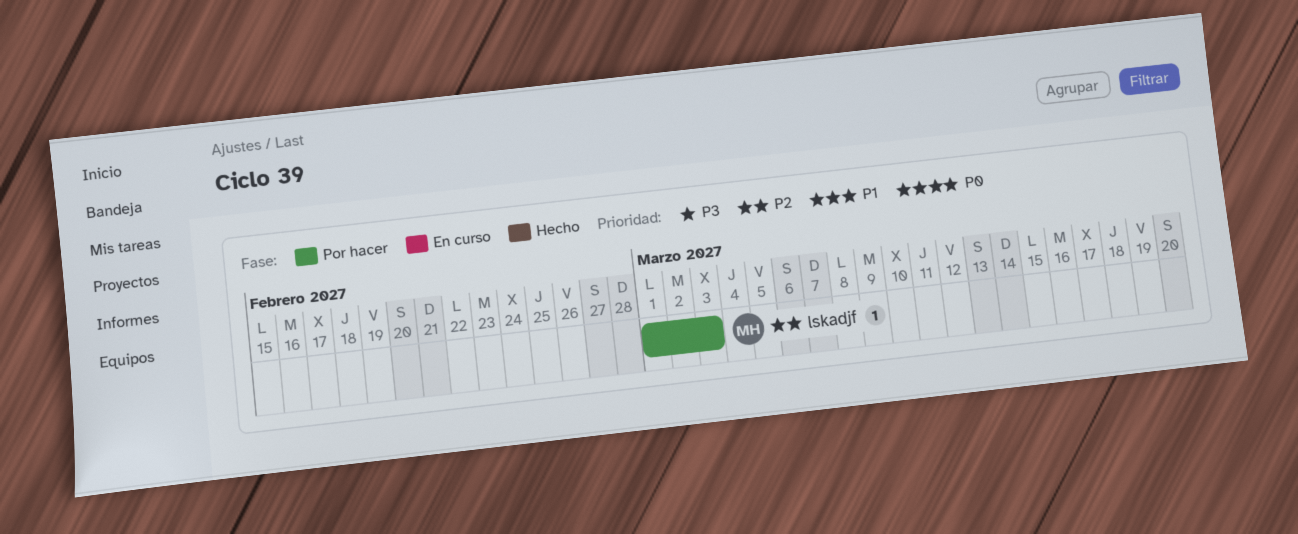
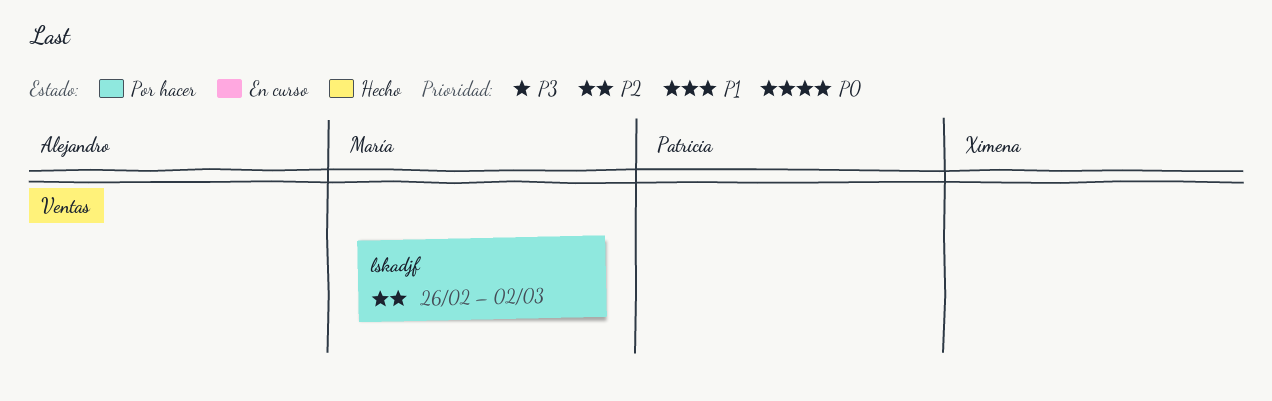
lskadjf, start: Mar 1 -> Feb 26
lskadjf, due: Mar 3 -> Mar 2

